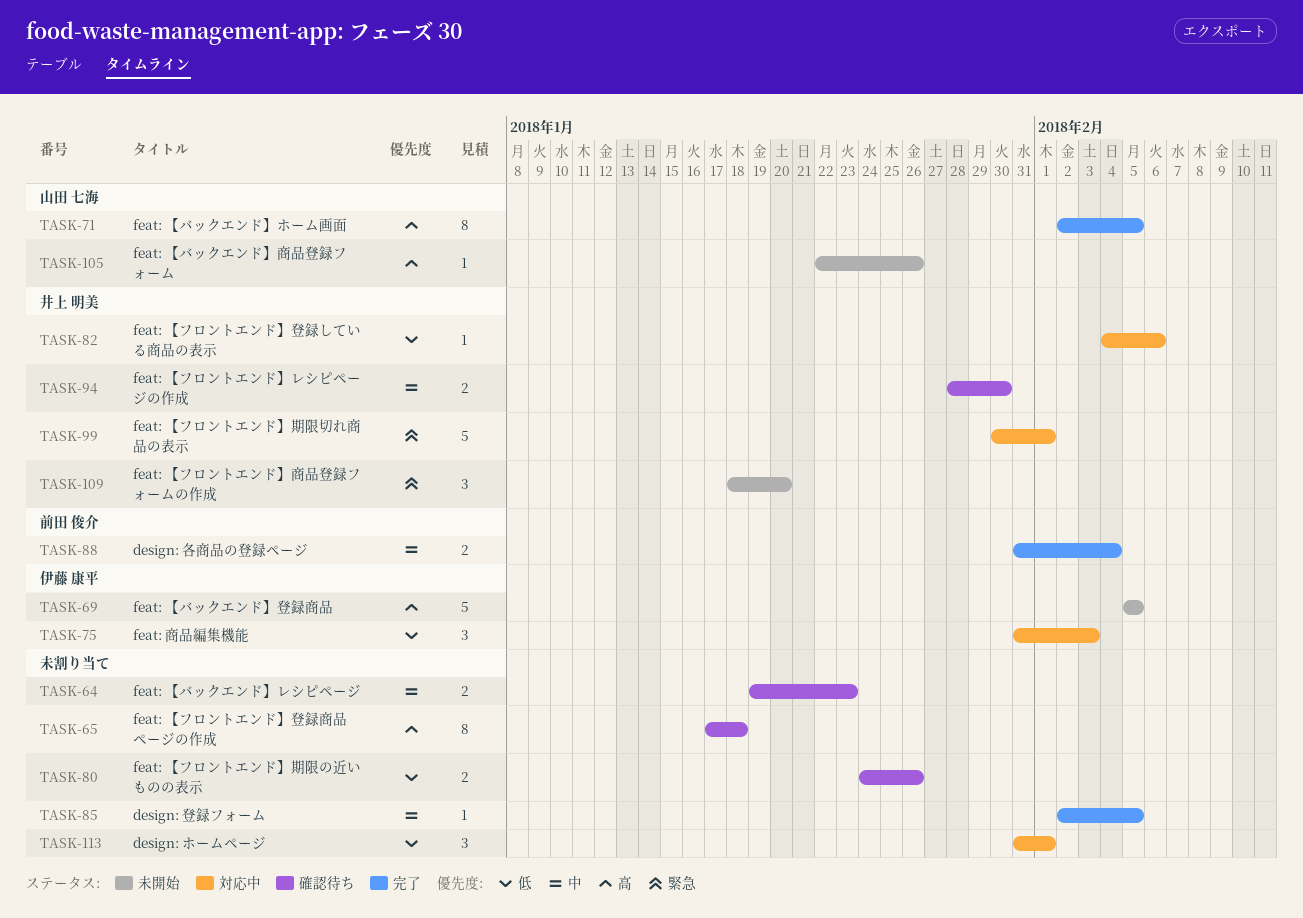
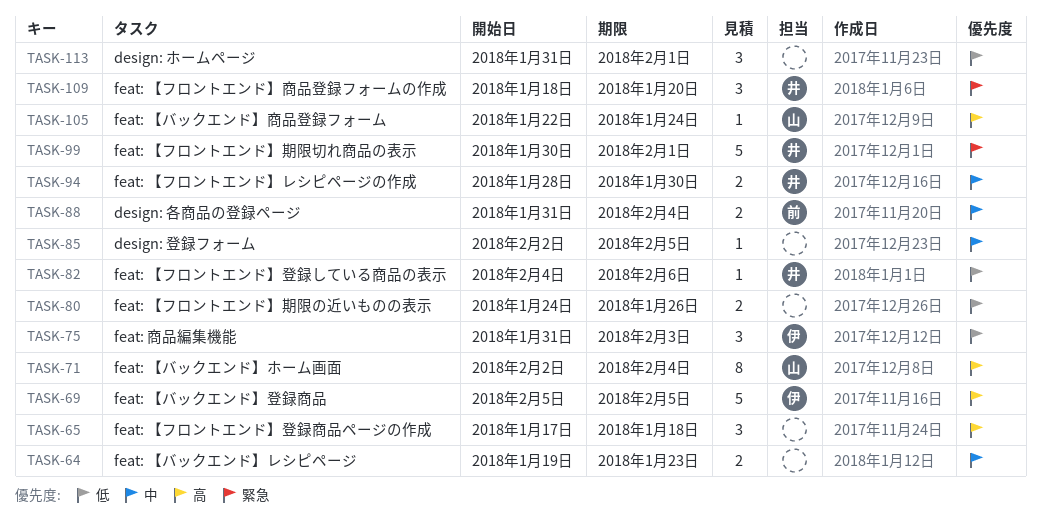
TASK-65, estimate: 8 -> 3
TASK-71, due: Feb 5 -> Feb 4
TASK-105, due: Jan 26 -> Jan 24

